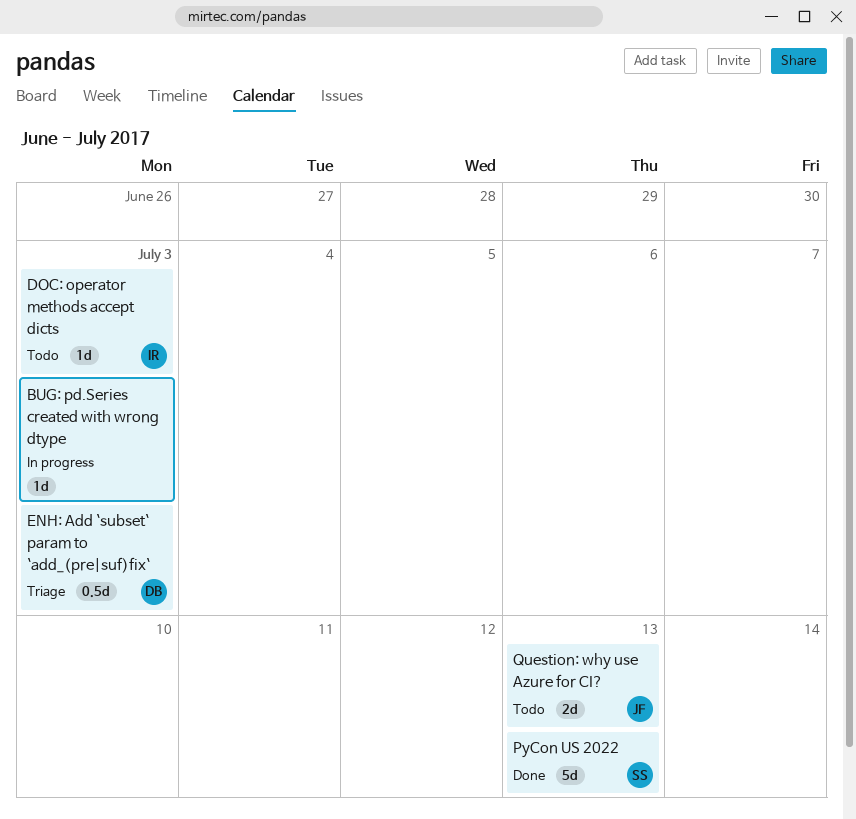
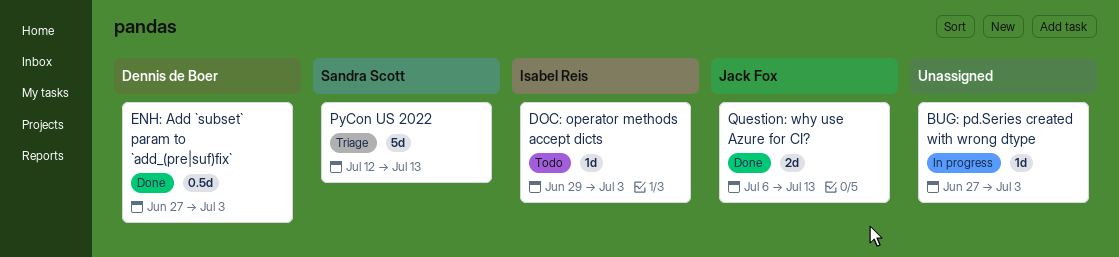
ENH: Add `subset` param to `add_(pre|suf)fix`, status: Triage -> Done
PyCon US 2022, status: Done -> Triage
Question: why use Azure for CI?, status: Todo -> Done

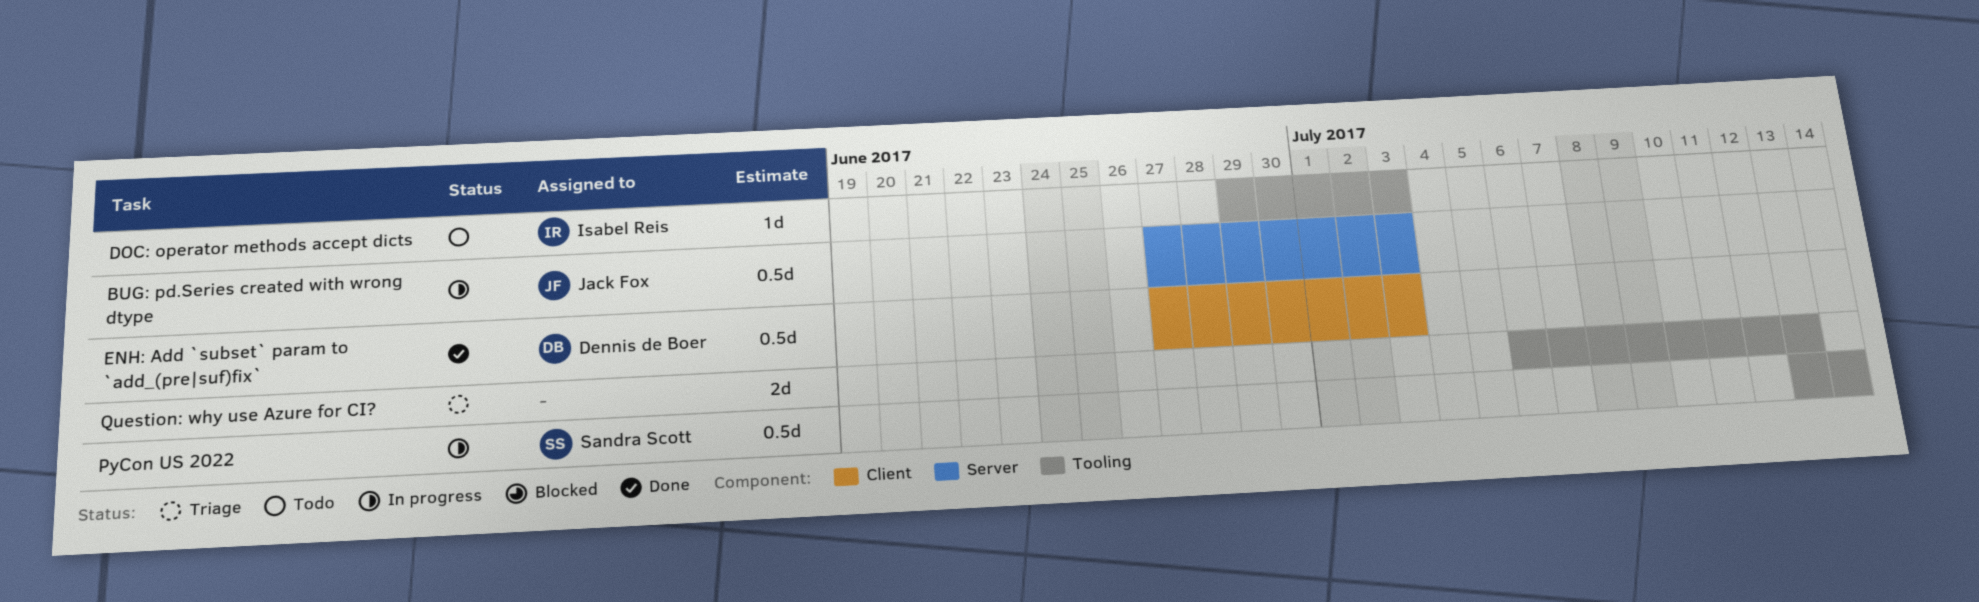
BUG: pd.Series created with wrong dtype, owner: none -> Jack Fox
BUG: pd.Series created with wrong dtype, estimate: 1d -> 0.5d
PyCon US 2022, status: Triage -> In progress
PyCon US 2022, estimate: 5d -> 0.5d
PyCon US 2022, start: Jul 12 -> Jul 13
PyCon US 2022, due: Jul 13 -> Jul 14
Question: why use Azure for CI?, status: Done -> Triage
Question: why use Azure for CI?, owner: Jack Fox -> none

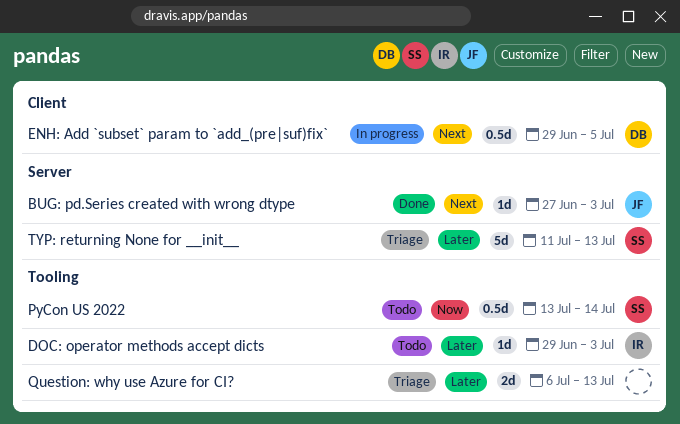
BUG: pd.Series created with wrong dtype, status: In progress -> Done
BUG: pd.Series created with wrong dtype, estimate: 0.5d -> 1d
ENH: Add `subset` param to `add_(pre|suf)fix`, status: Done -> In progress
ENH: Add `subset` param to `add_(pre|suf)fix`, start: Jun 27 -> Jun 29
ENH: Add `subset` param to `add_(pre|suf)fix`, due: Jul 3 -> Jul 5
PyCon US 2022, status: In progress -> Todo
TYP: returning None for __init__: none -> present

